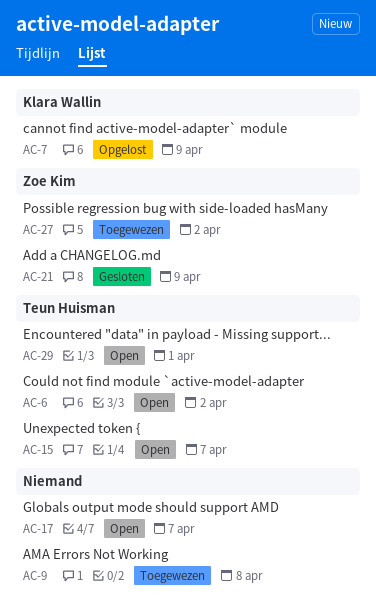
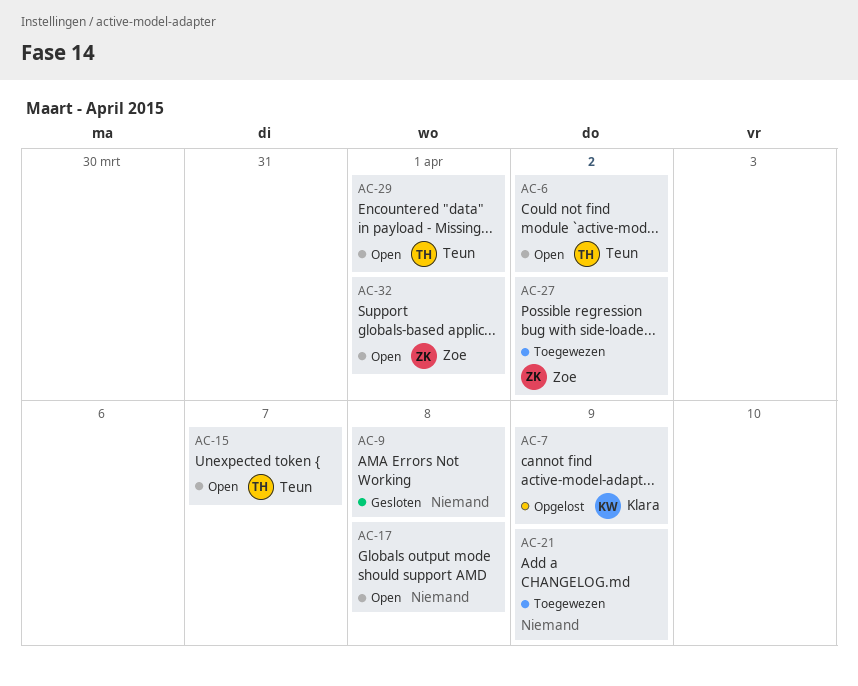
AC-9, status: Toegewezen -> Gesloten
AC-17, due: Apr 7 -> Apr 8
AC-21, status: Gesloten -> Toegewezen
AC-21, owner: Zoe Kim -> none
AC-32: none -> present

